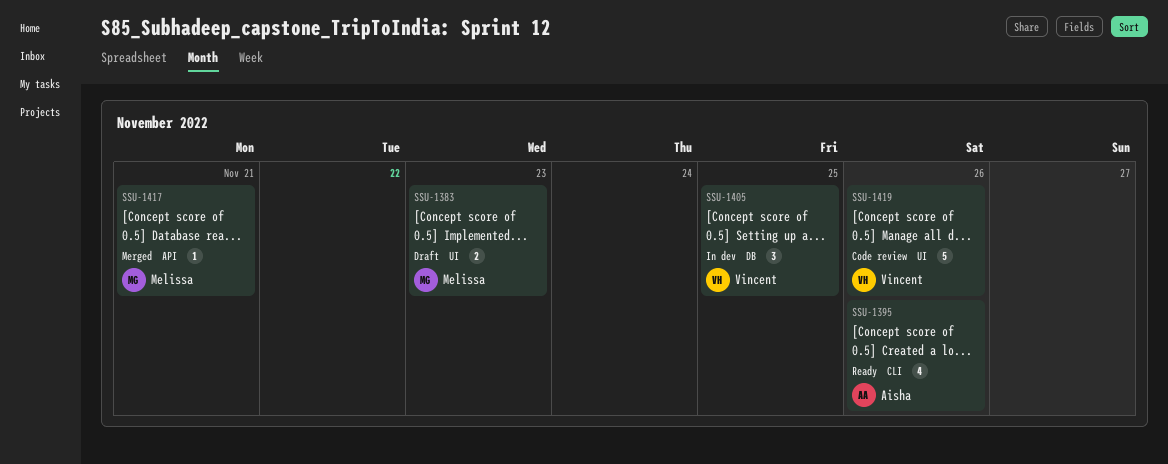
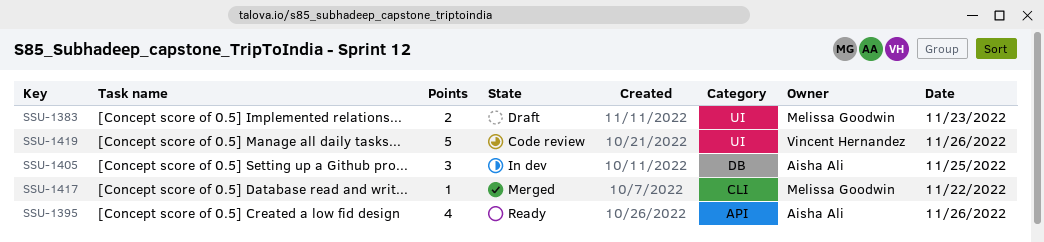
SSU-1395, label: CLI -> API
SSU-1405, owner: Vincent Hernandez -> Aisha Ali
SSU-1417, label: API -> CLI
SSU-1417, day: Nov 21 -> Nov 22

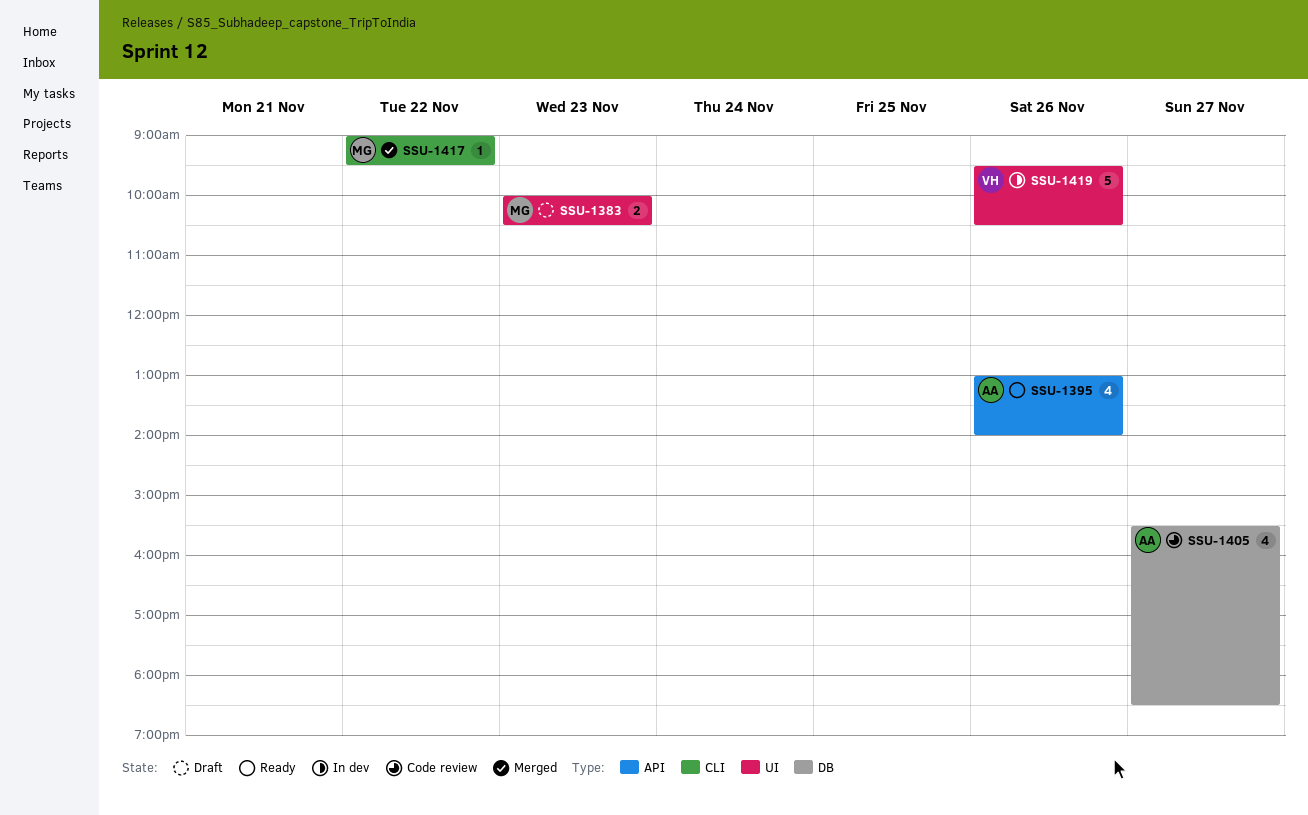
SSU-1405, status: In dev -> Code review
SSU-1405, estimate: 3 -> 4
SSU-1405, day: Nov 25 -> Nov 27
SSU-1419, status: Code review -> In dev

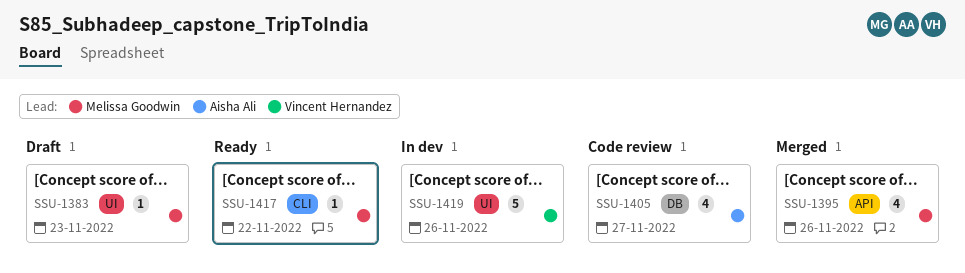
SSU-1383, estimate: 2 -> 1
SSU-1395, status: Ready -> Merged
SSU-1395, owner: Aisha Ali -> Melissa Goodwin
SSU-1417, status: Merged -> Ready

